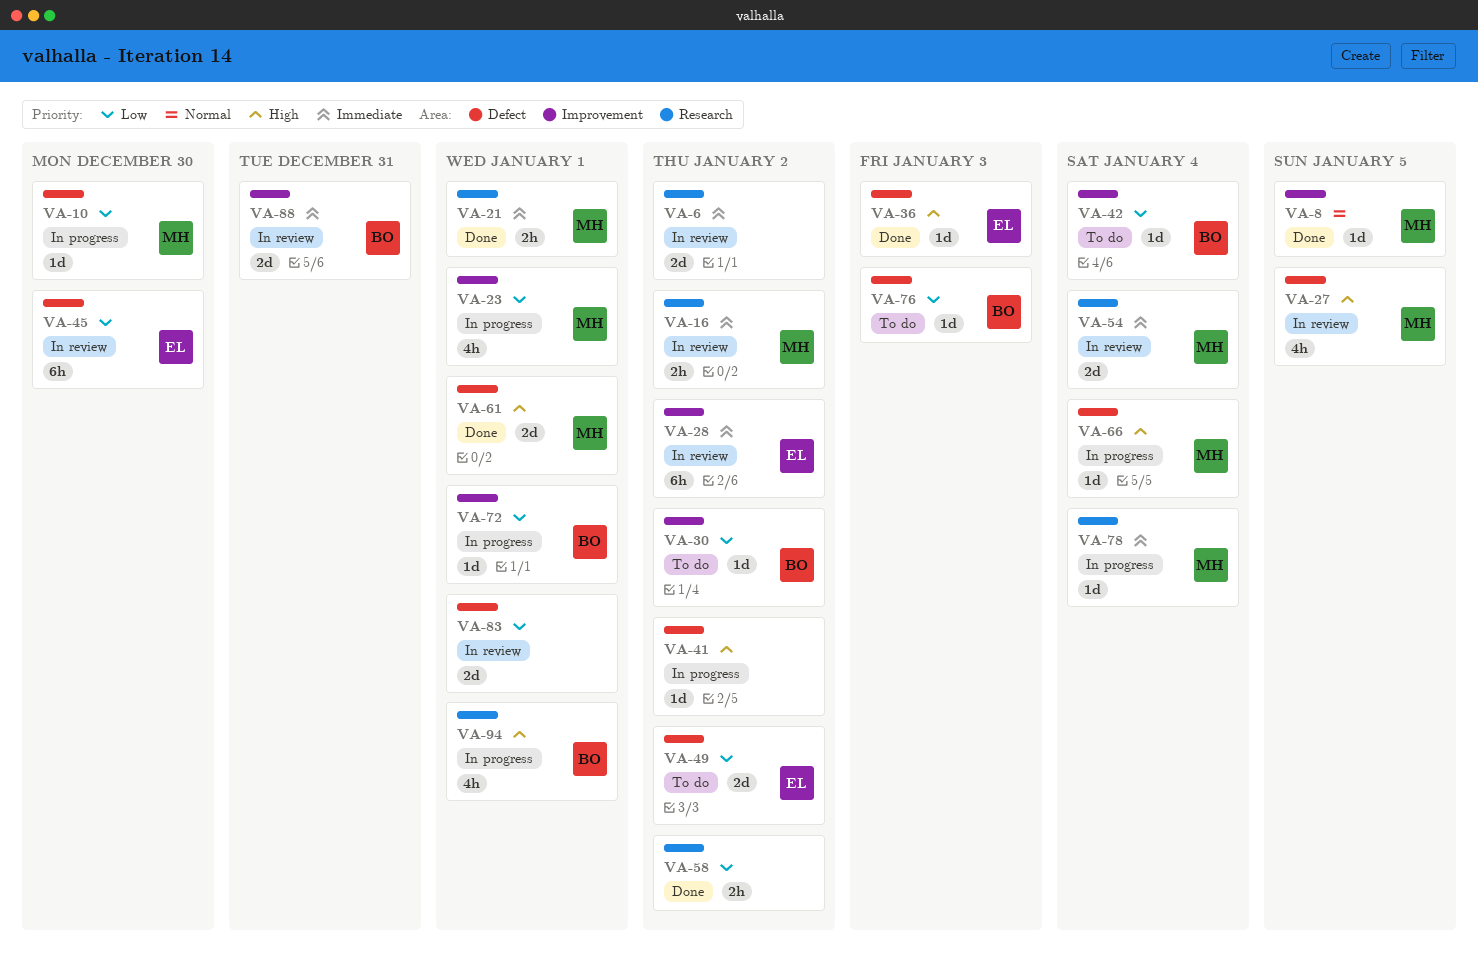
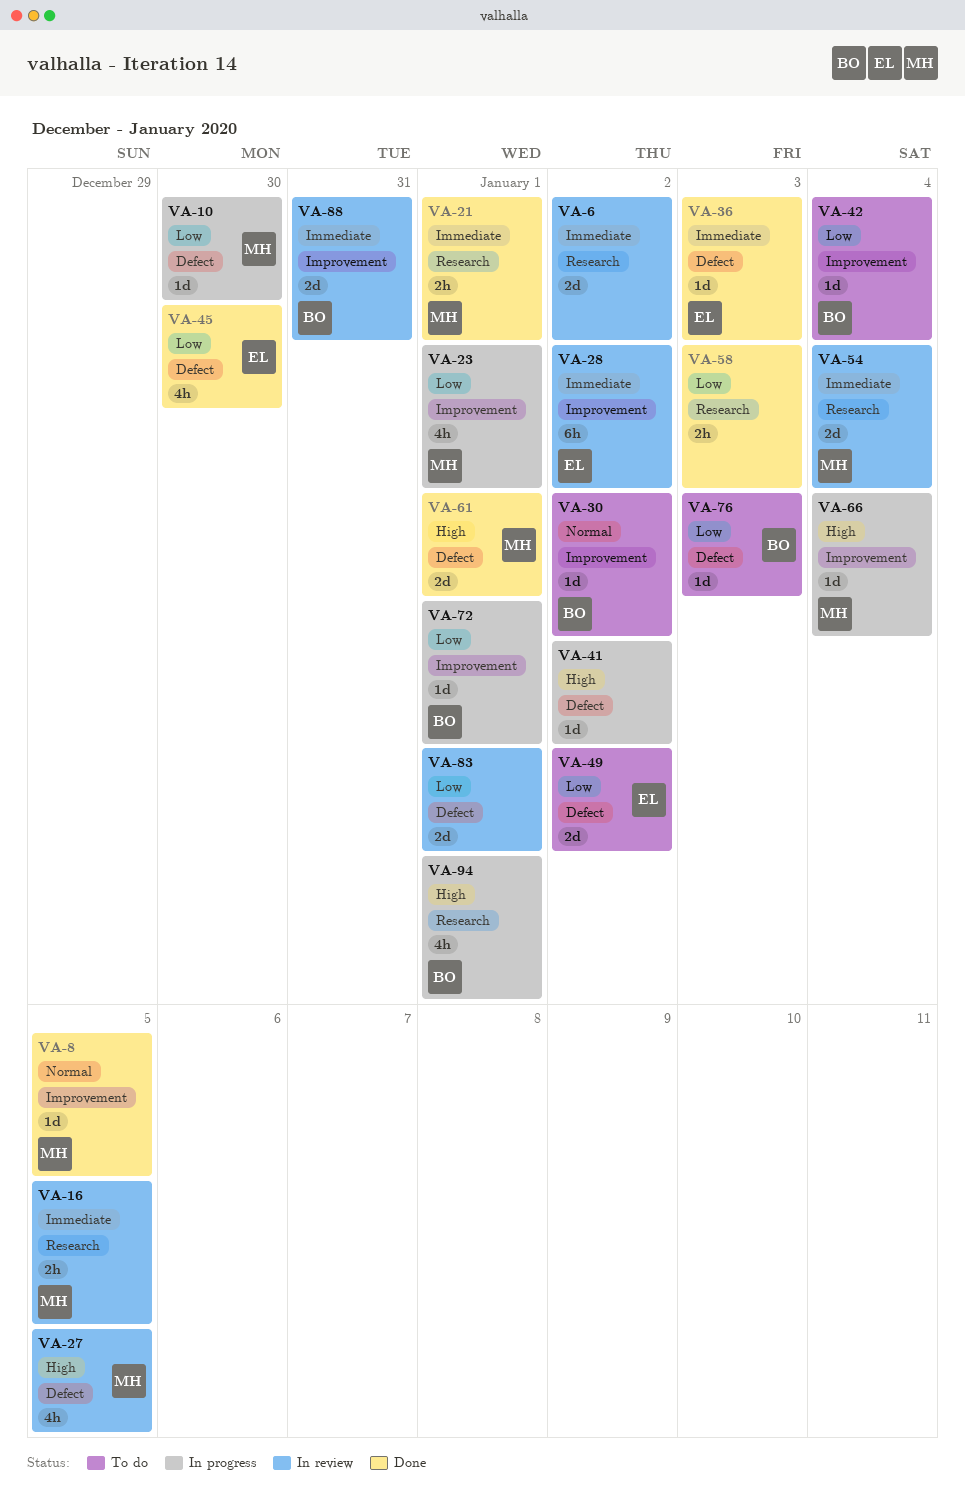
VA-16, due: Jan 2 -> Jan 5
VA-30, priority: Low -> Normal
VA-36, priority: High -> Immediate
VA-45, status: In review -> Done
VA-45, estimate: 6h -> 4h
VA-58, due: Jan 2 -> Jan 3
VA-66, label: Defect -> Improvement
VA-78: present -> none

